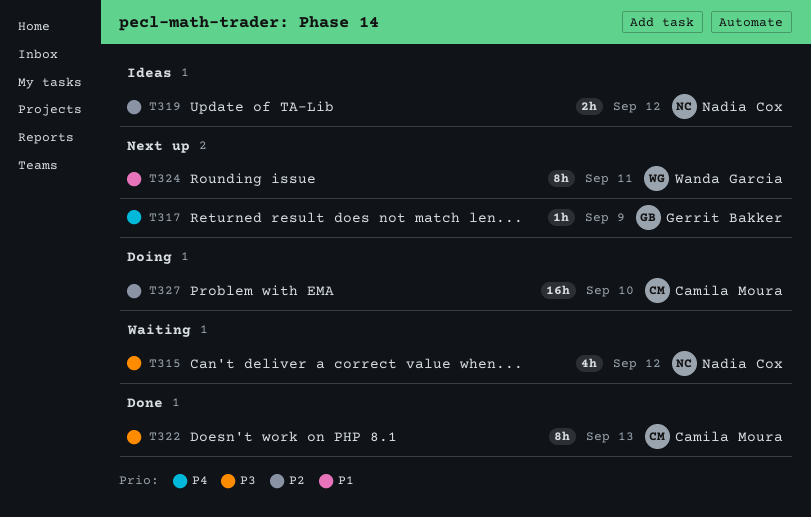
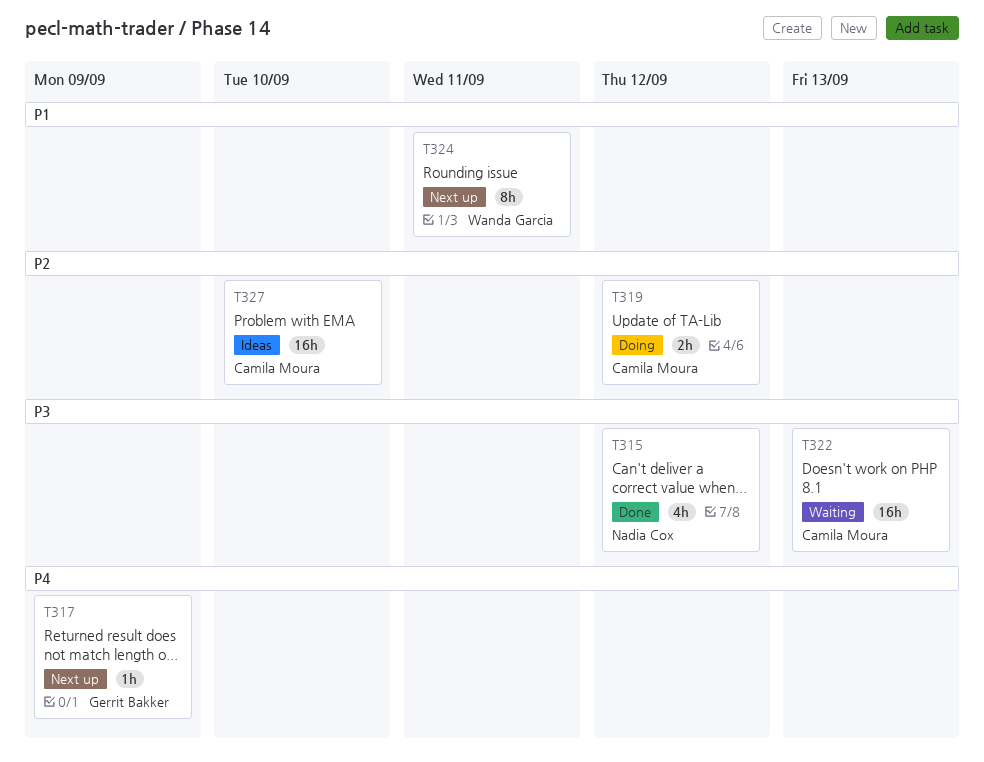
T315, status: Waiting -> Done
T319, status: Ideas -> Doing
T319, owner: Nadia Cox -> Camila Moura
T322, status: Done -> Waiting
T322, estimate: 8h -> 16h
T327, status: Doing -> Ideas

